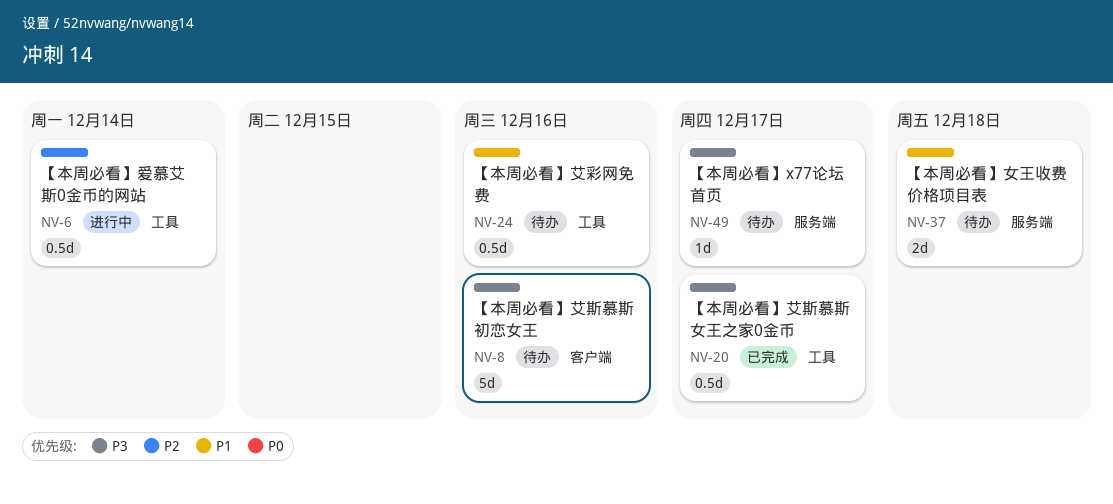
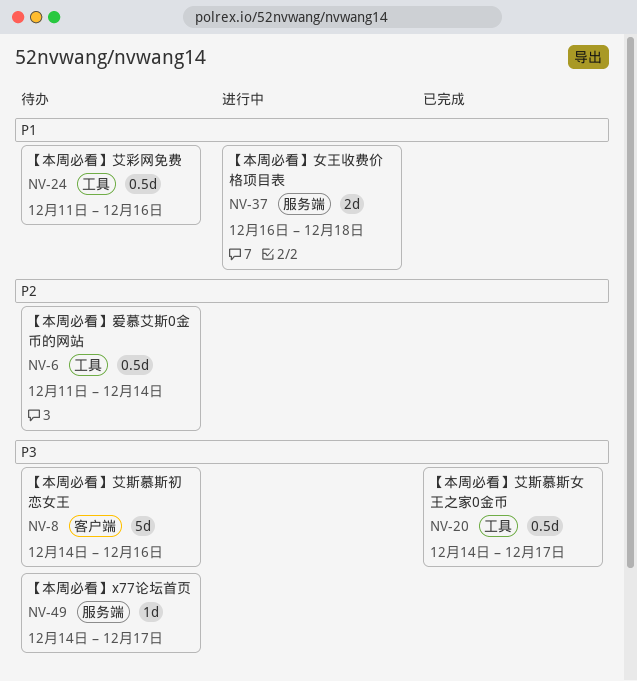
NV-6, status: 进行中 -> 待办
NV-37, status: 待办 -> 进行中

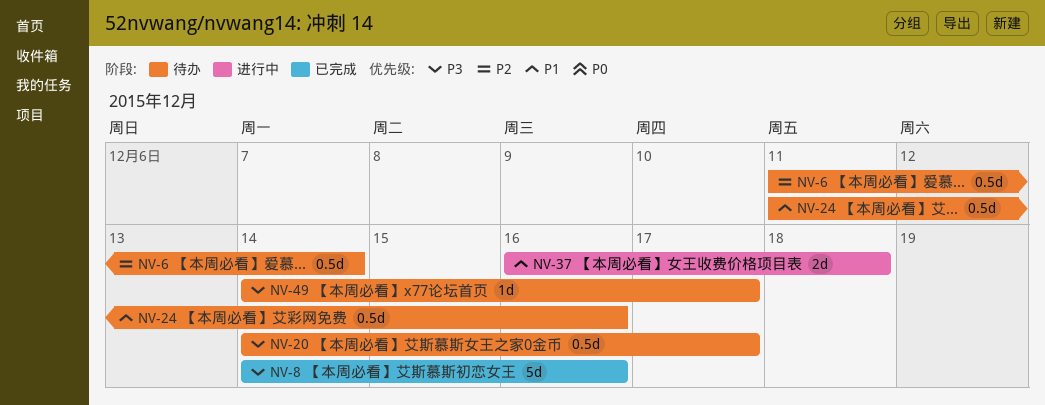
NV-8, status: 待办 -> 已完成
NV-20, status: 已完成 -> 待办

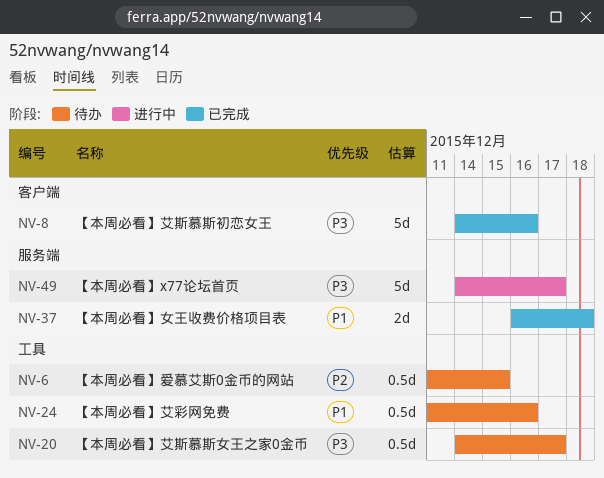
NV-6, due: Dec 14 -> Dec 15
NV-37, status: 进行中 -> 已完成
NV-49, status: 待办 -> 进行中
NV-49, estimate: 1d -> 5d

